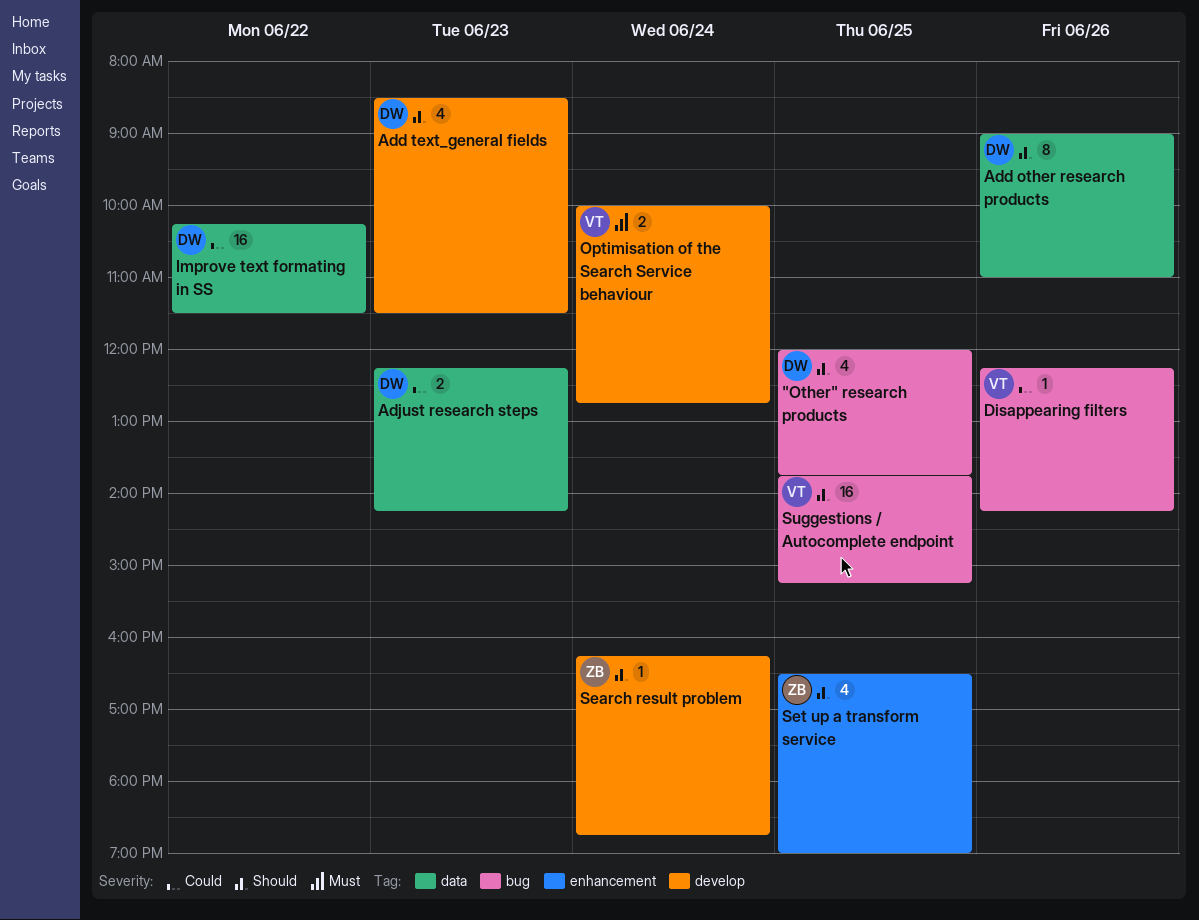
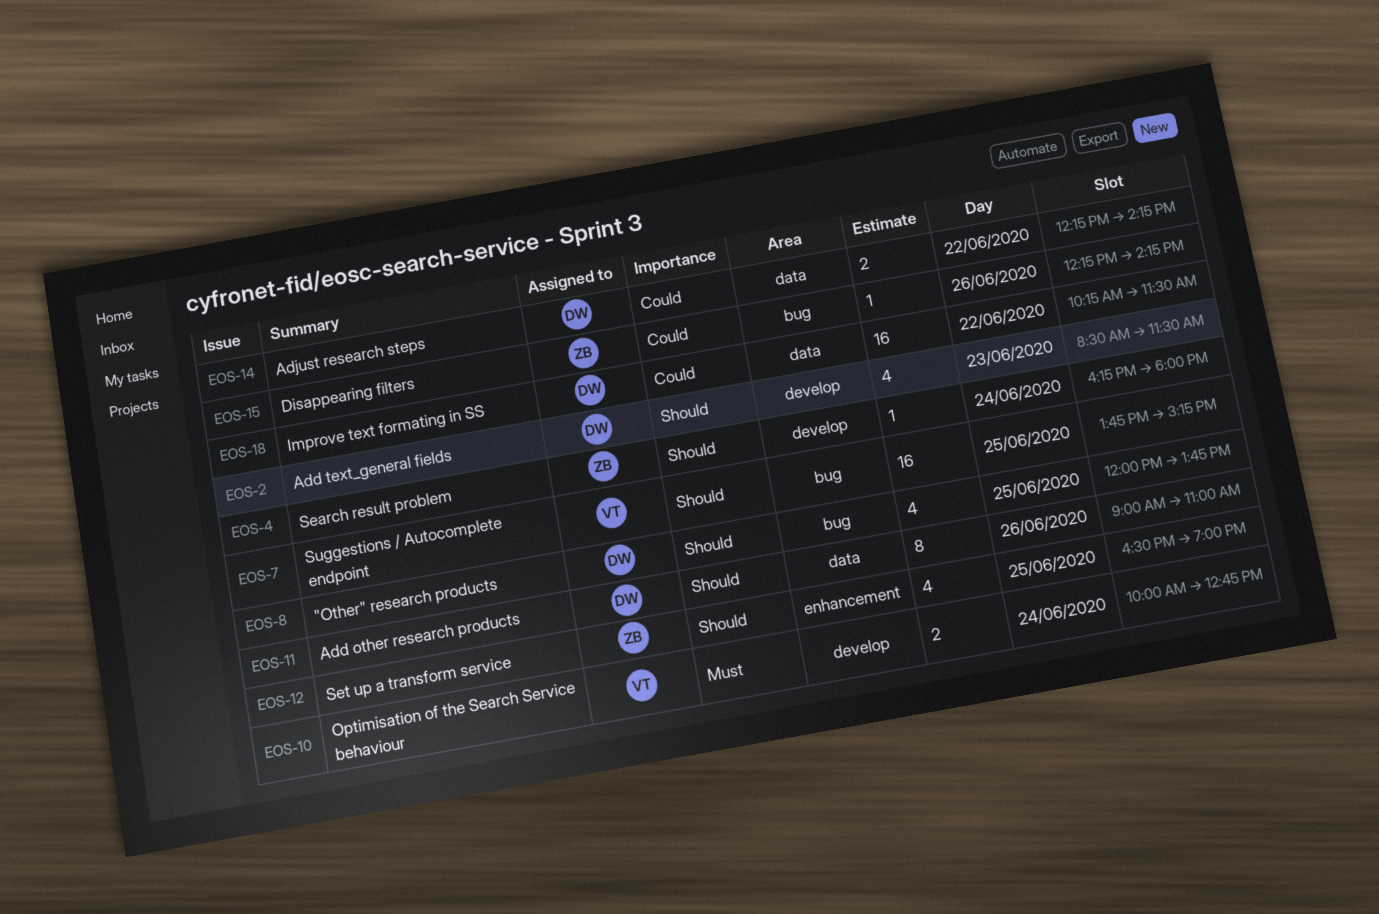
Adjust research steps, day: Jun 23 -> Jun 22
Disappearing filters, owner: VT -> ZB
Search result problem, ends: 18:45 -> 18:00

